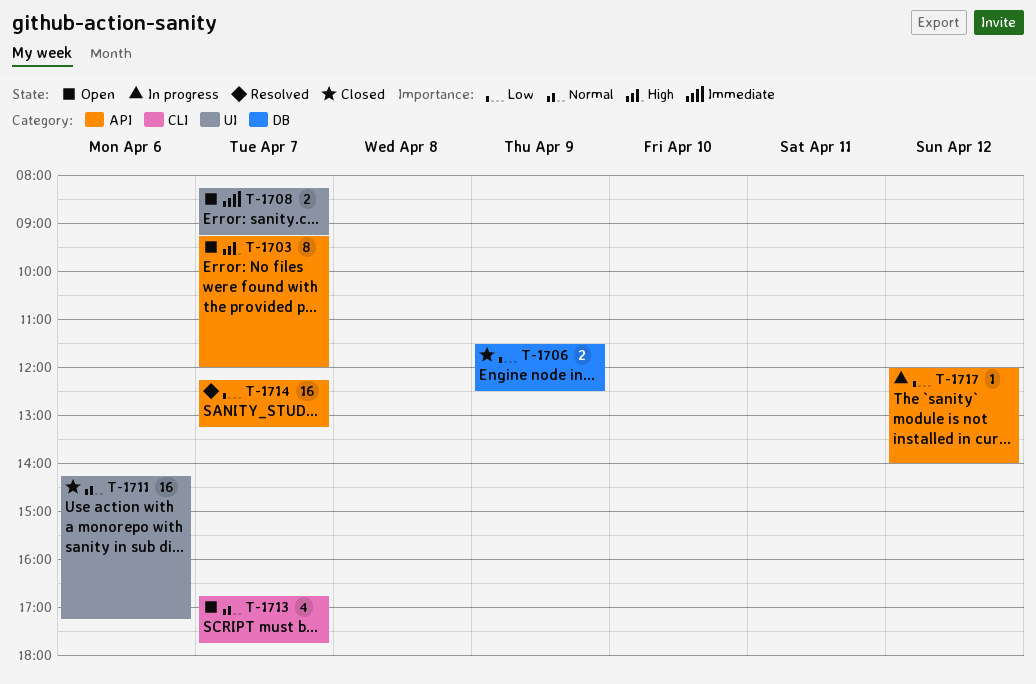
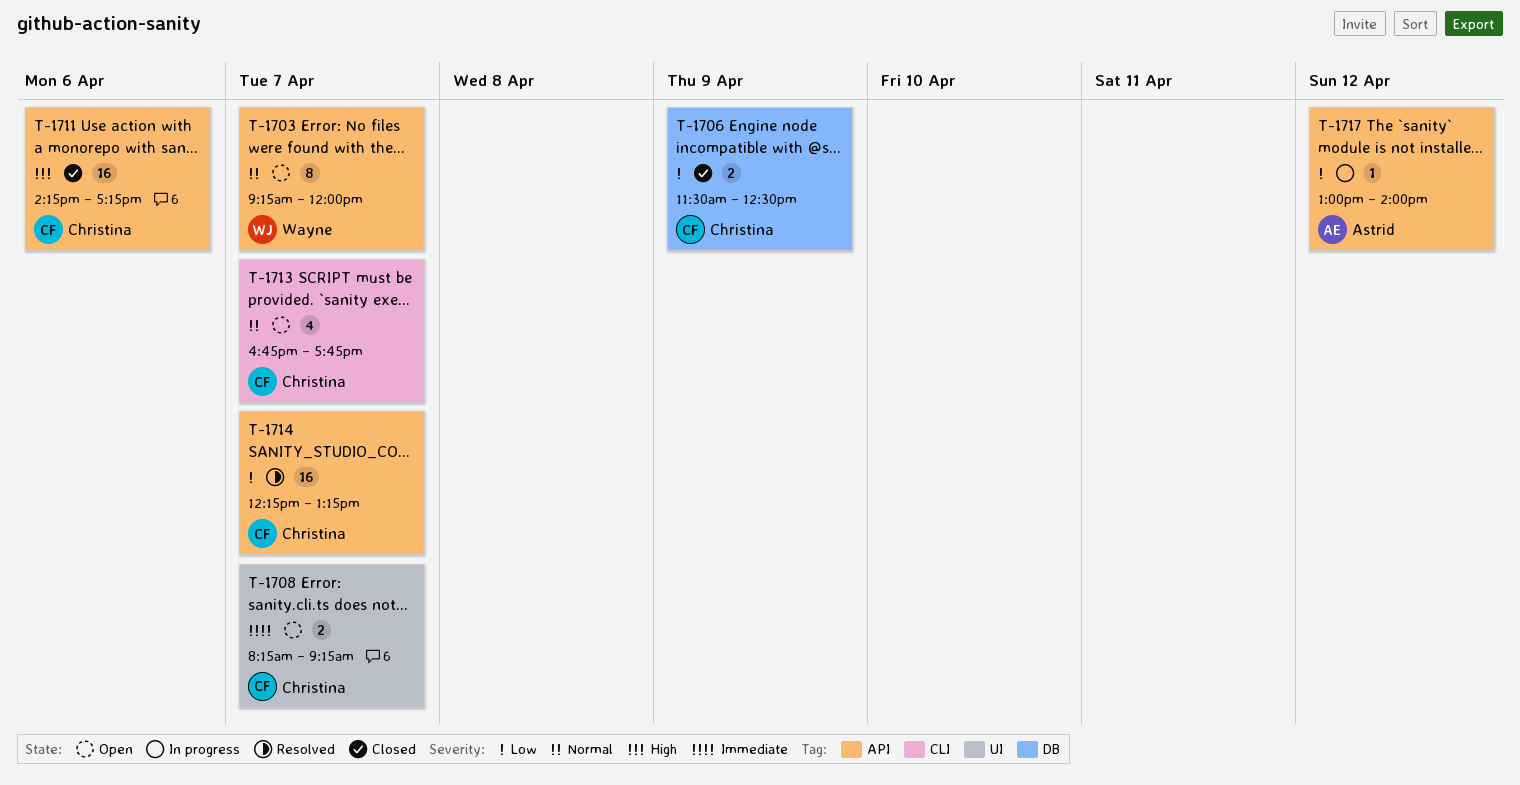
T-1703, priority: High -> Normal
T-1711, priority: Normal -> High
T-1711, label: UI -> API
T-1717, begins: 12:00 -> 13:00

